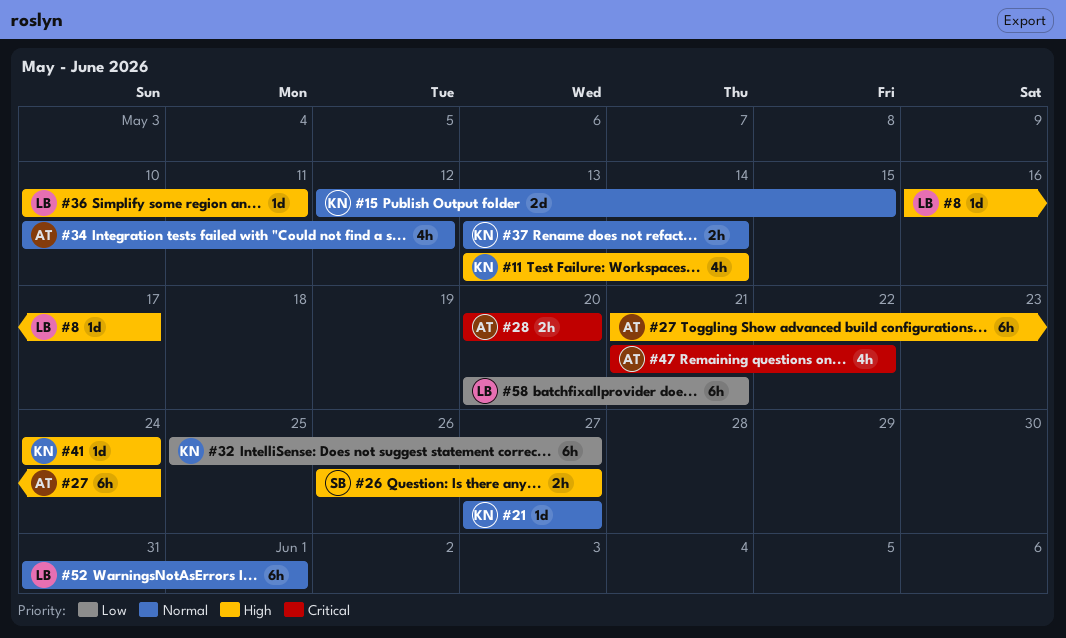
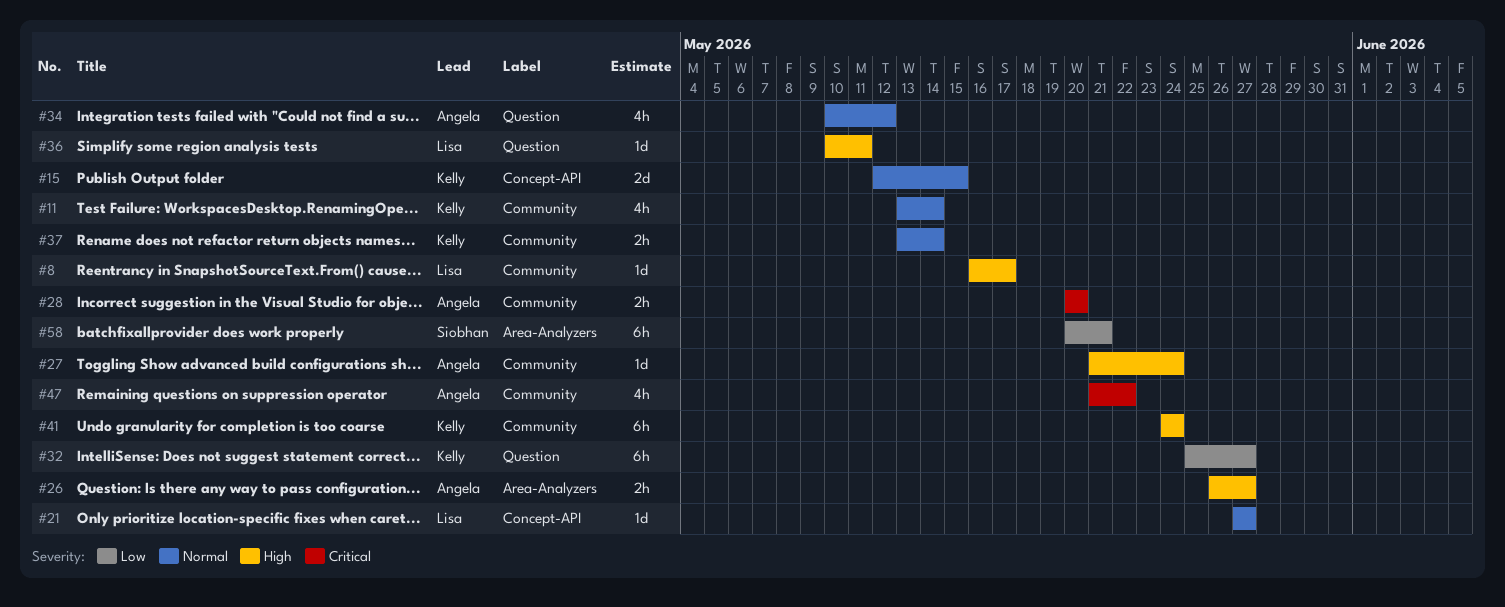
#11, priority: High -> Normal
#21, owner: Kelly -> Lisa
#26, owner: Siobhan -> Angela
#27, estimate: 6h -> 1d
#41, estimate: 1d -> 6h
#52: present -> none
#58, owner: Lisa -> Siobhan

